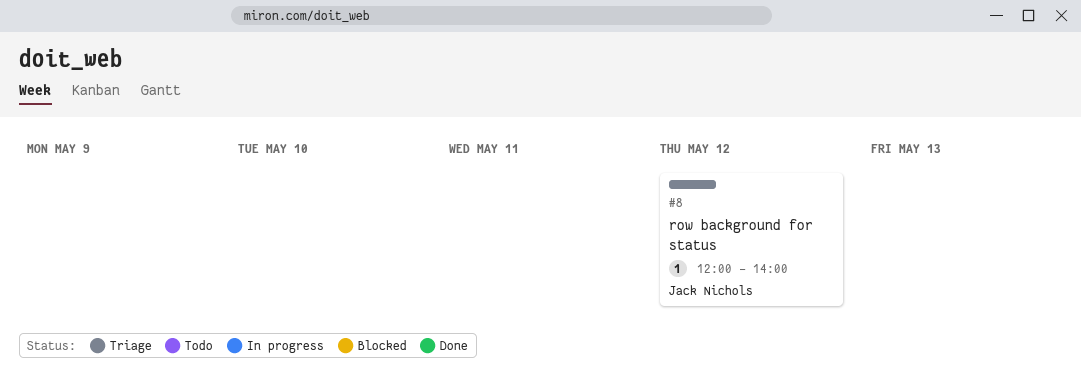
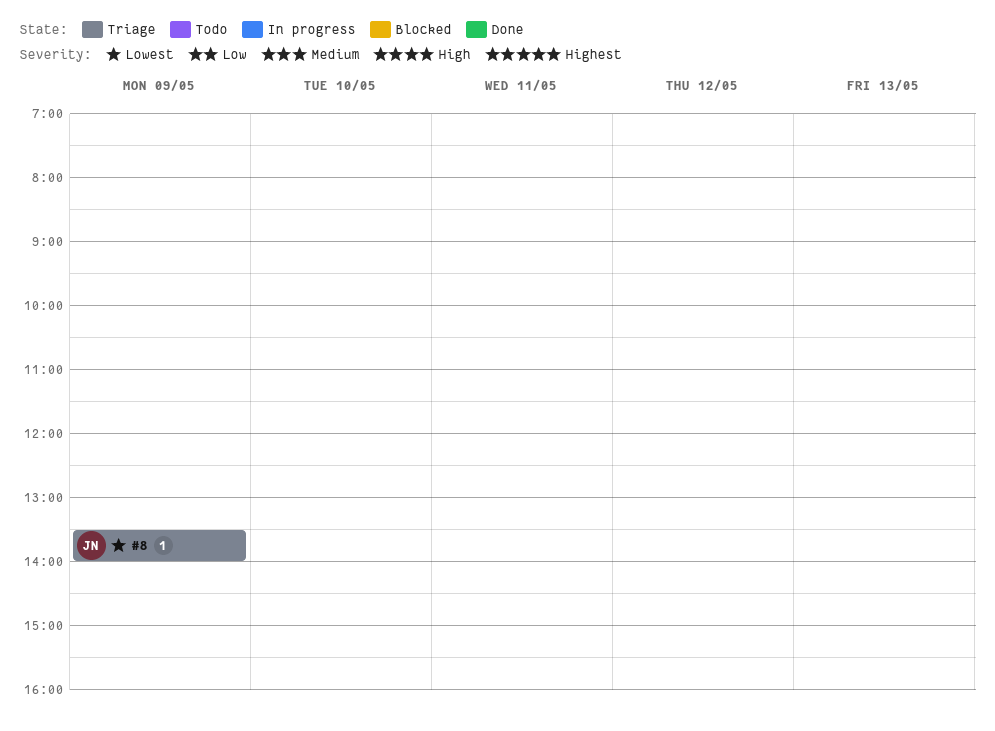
#8, day: May 12 -> May 9
#8, begins: 12:00 -> 13:30

